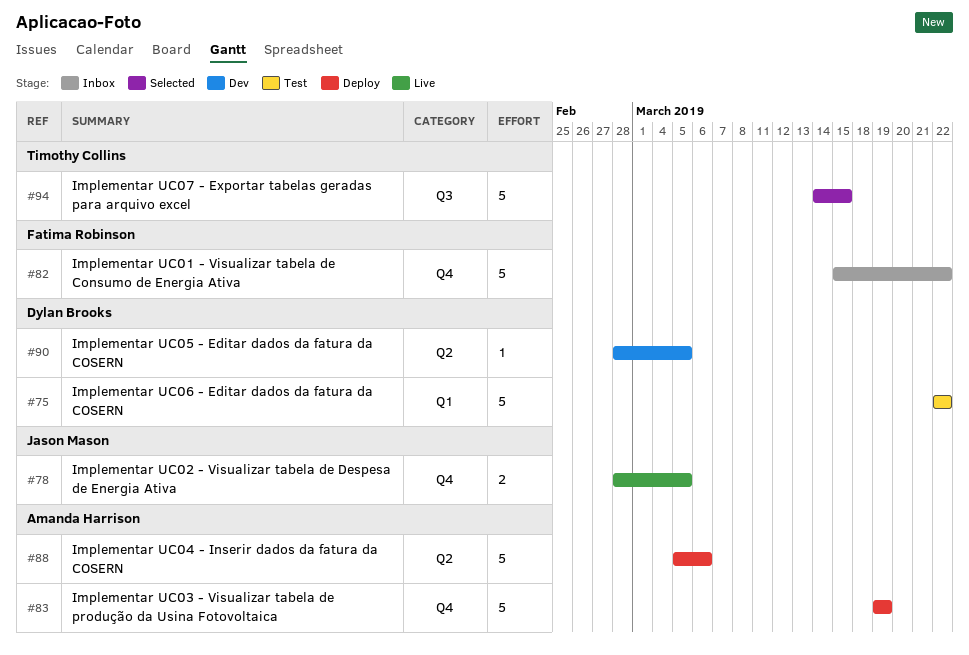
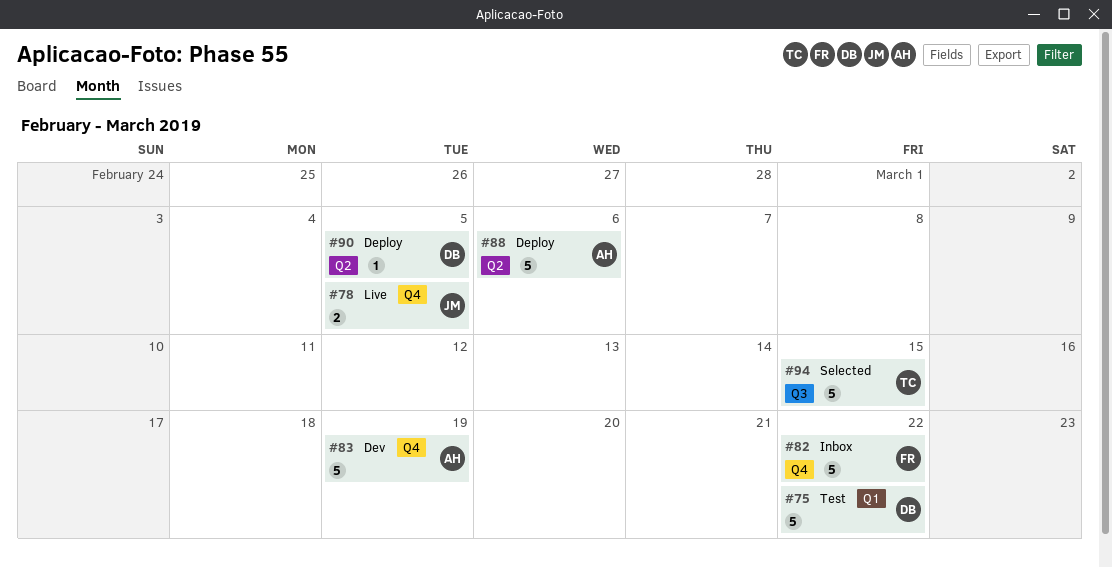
#83, status: Deploy -> Dev
#90, status: Dev -> Deploy

